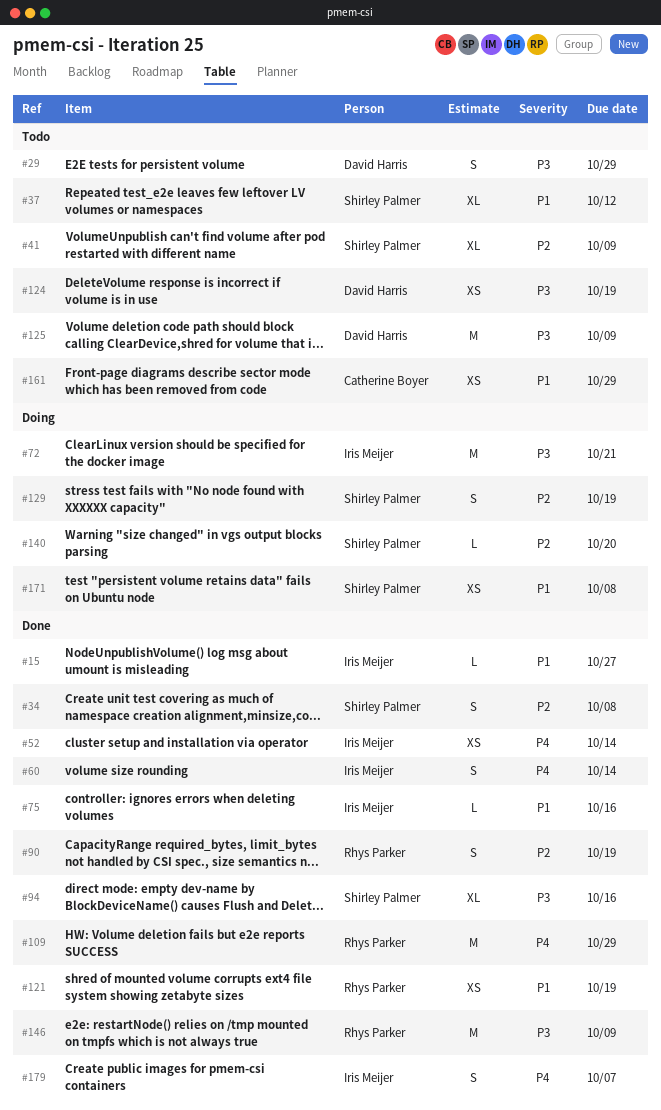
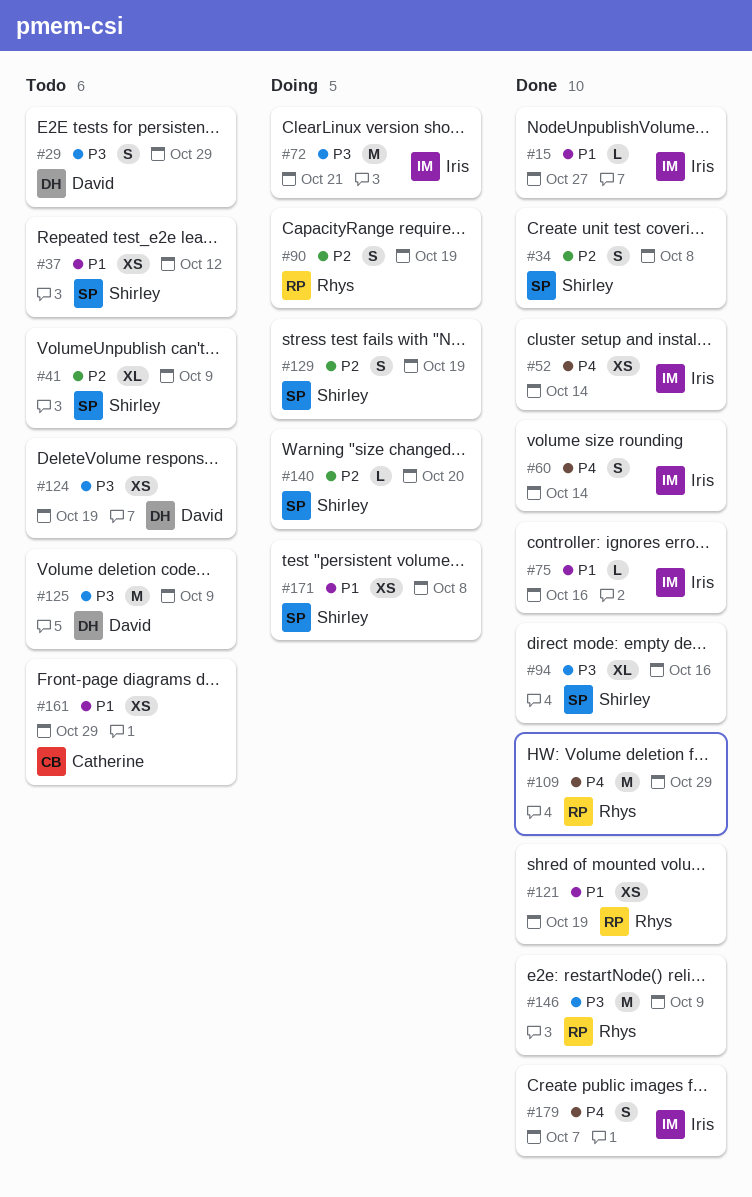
#37, estimate: XL -> XS
#90, status: Done -> Doing

